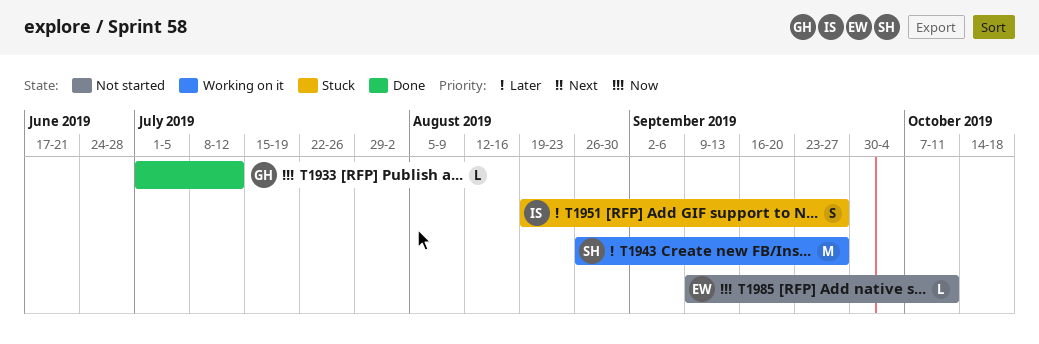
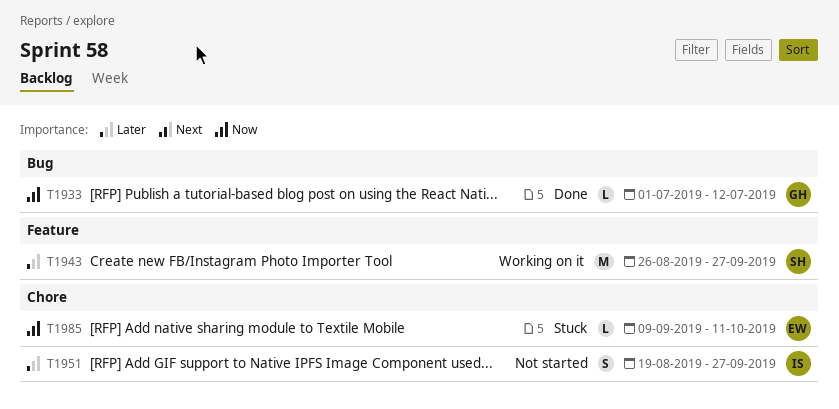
T1951, status: Stuck -> Not started
T1985, status: Not started -> Stuck

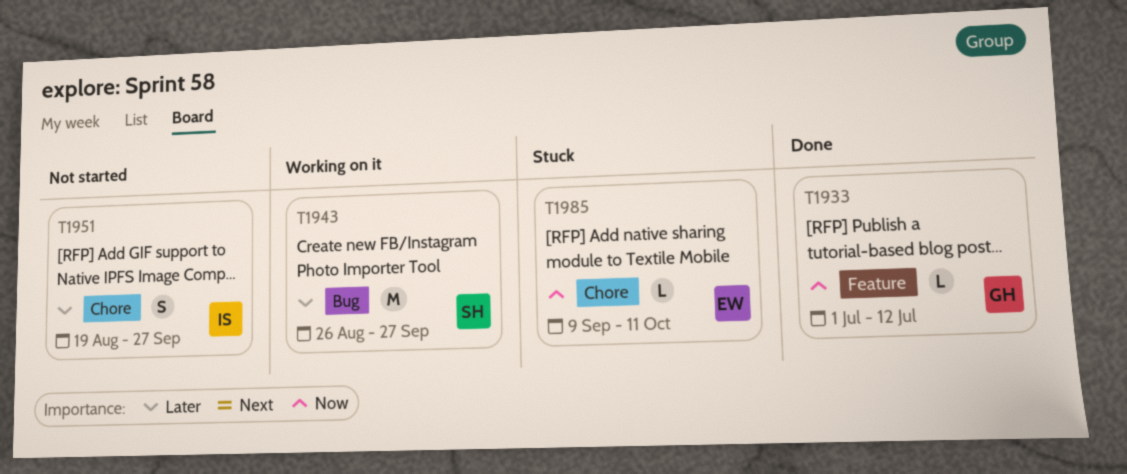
T1933, label: Bug -> Feature
T1943, label: Feature -> Bug

